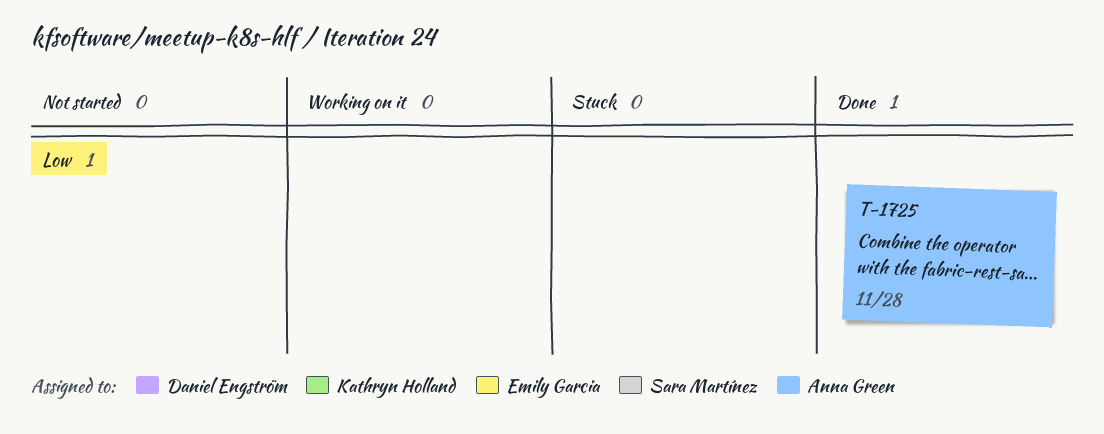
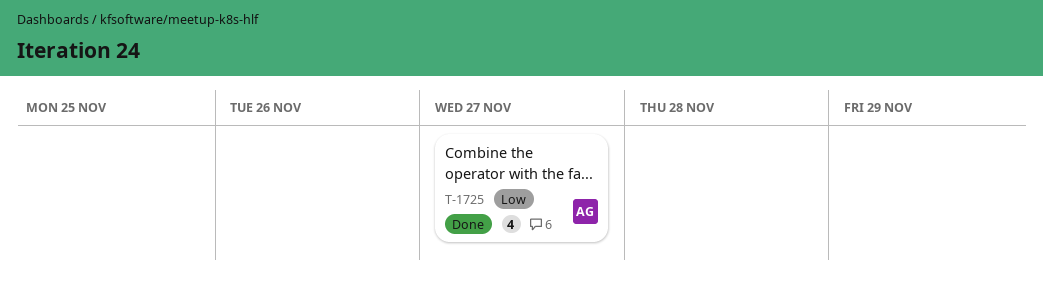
T-1725, due: Nov 28 -> Nov 27

